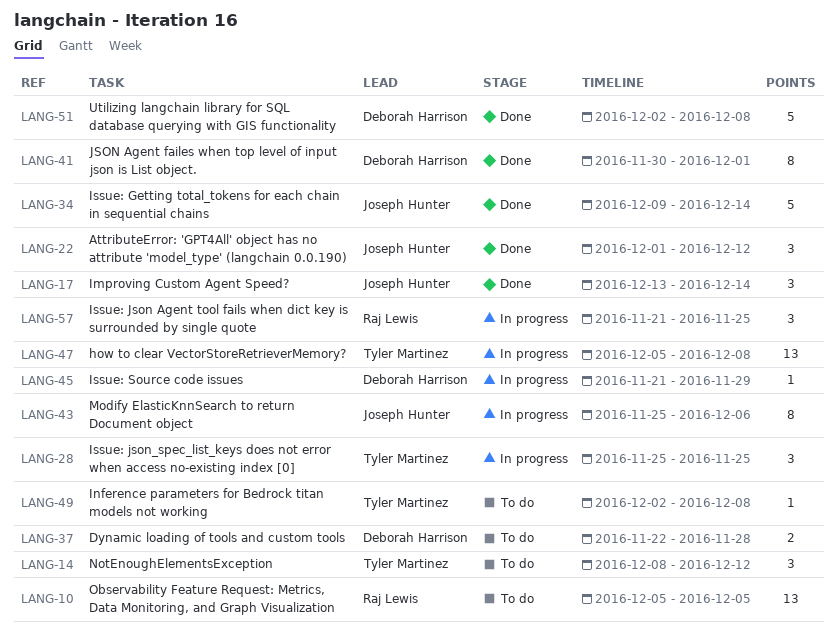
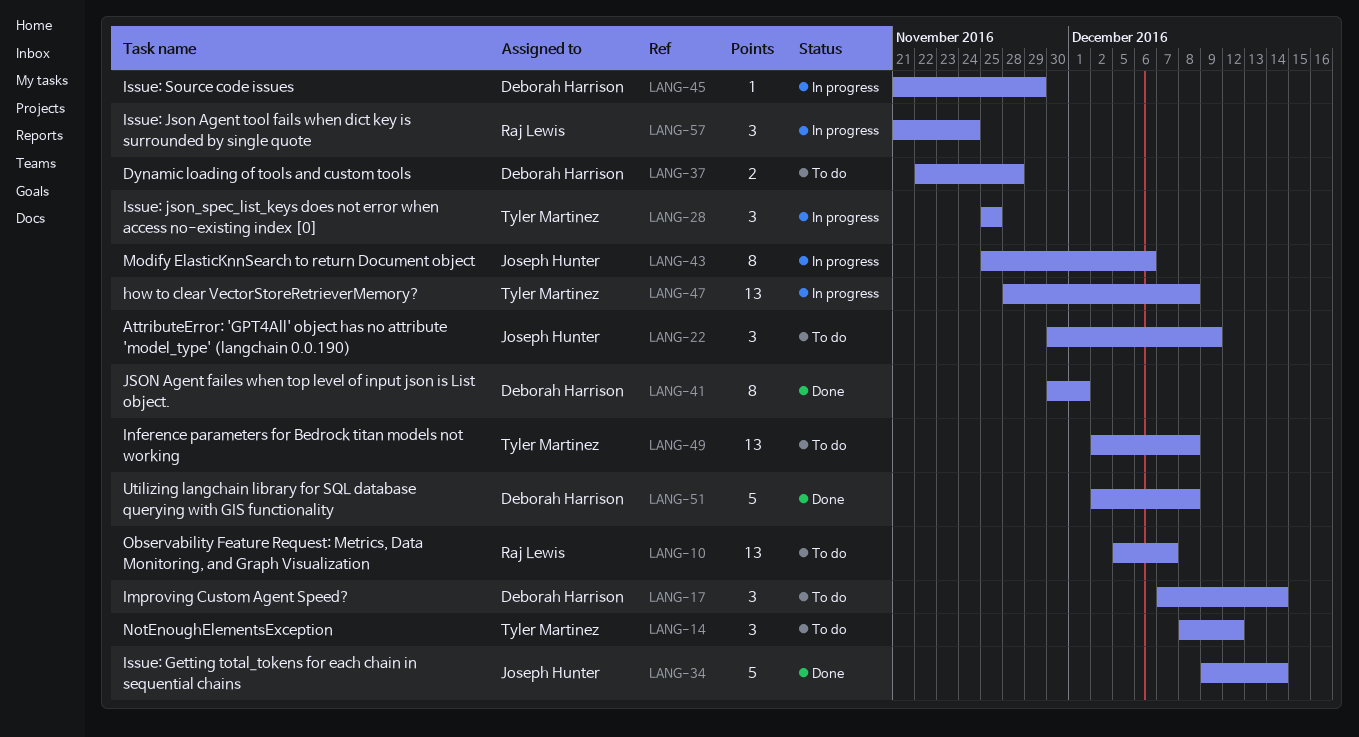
LANG-10, due: Dec 5 -> Dec 7
LANG-17, status: Done -> To do
LANG-17, owner: Joseph Hunter -> Deborah Harrison
LANG-17, start: Dec 13 -> Dec 7
LANG-22, status: Done -> To do
LANG-22, start: Dec 1 -> Nov 30
LANG-22, due: Dec 12 -> Dec 9
LANG-47, start: Dec 5 -> Nov 28
LANG-49, estimate: 1 -> 13
LANG-57, due: Nov 25 -> Nov 24

